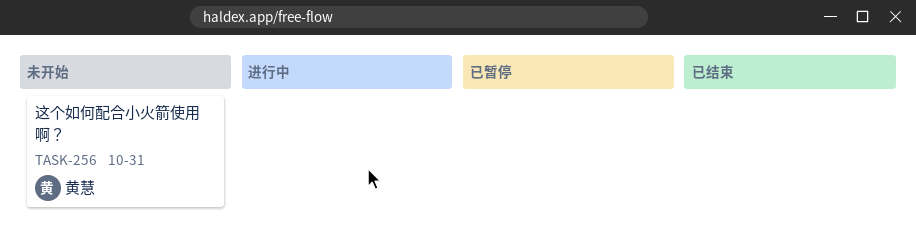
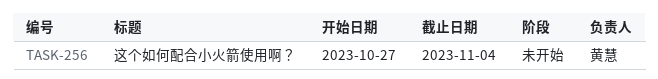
TASK-256, due: Oct 31 -> Nov 4

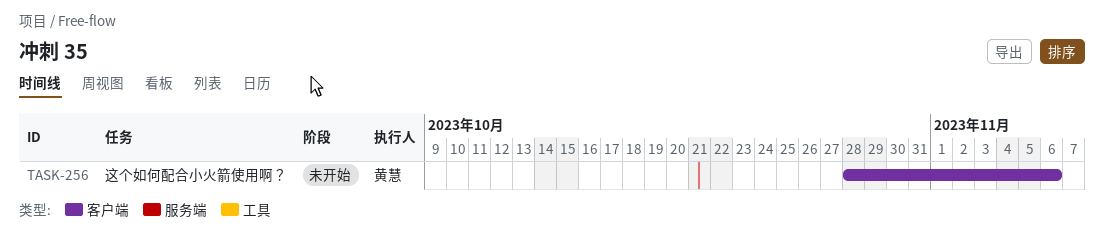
TASK-256, start: Oct 27 -> Oct 28
TASK-256, due: Nov 4 -> Nov 6

